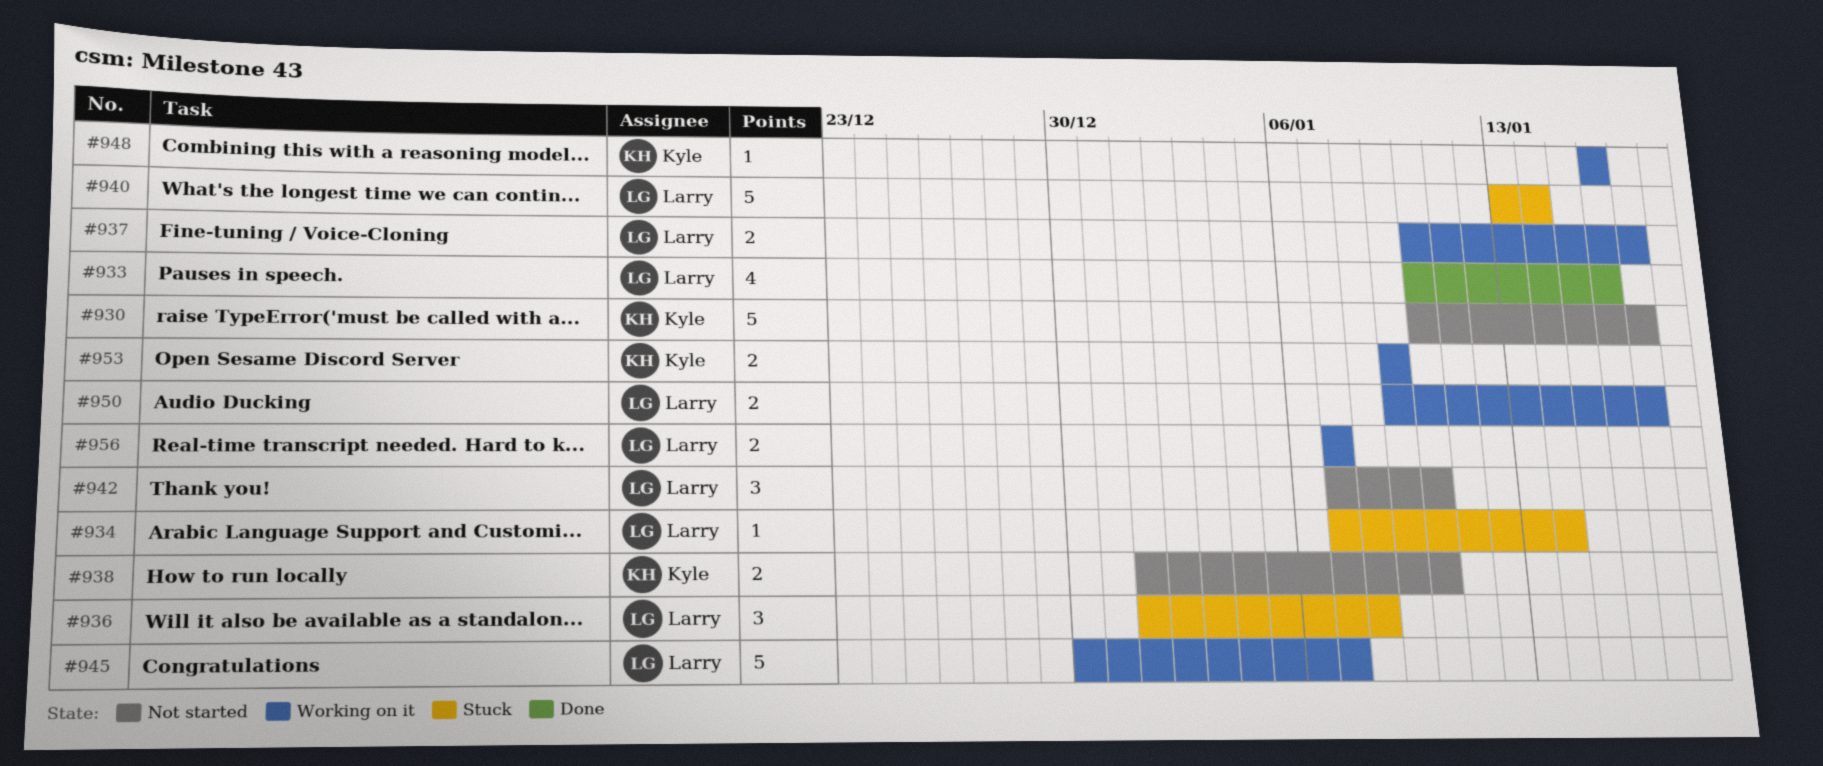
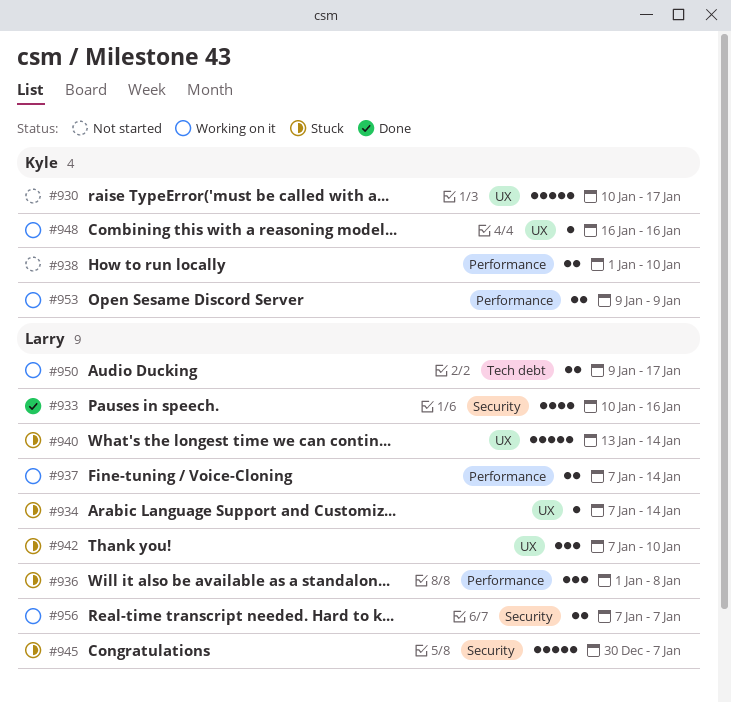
#937, start: Jan 10 -> Jan 7
#937, due: Jan 17 -> Jan 14
#942, status: Not started -> Stuck
#945, status: Working on it -> Stuck

